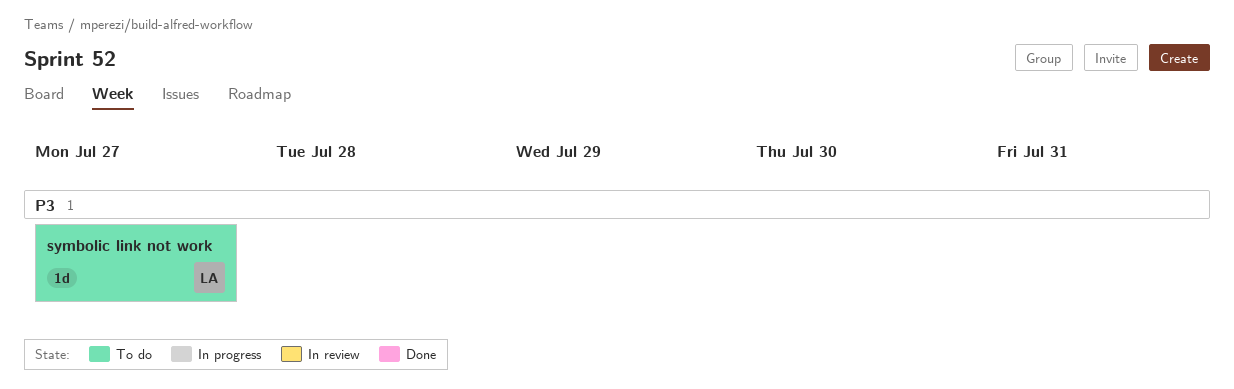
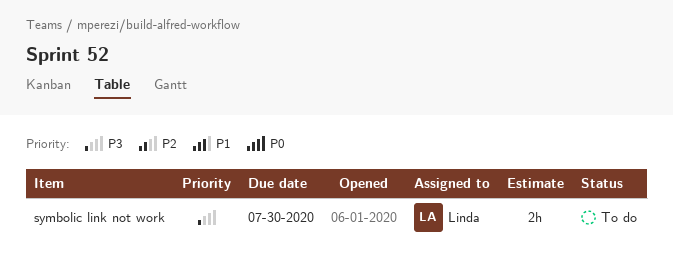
symbolic link not work, estimate: 1d -> 2h
symbolic link not work, due: Jul 27 -> Jul 30

